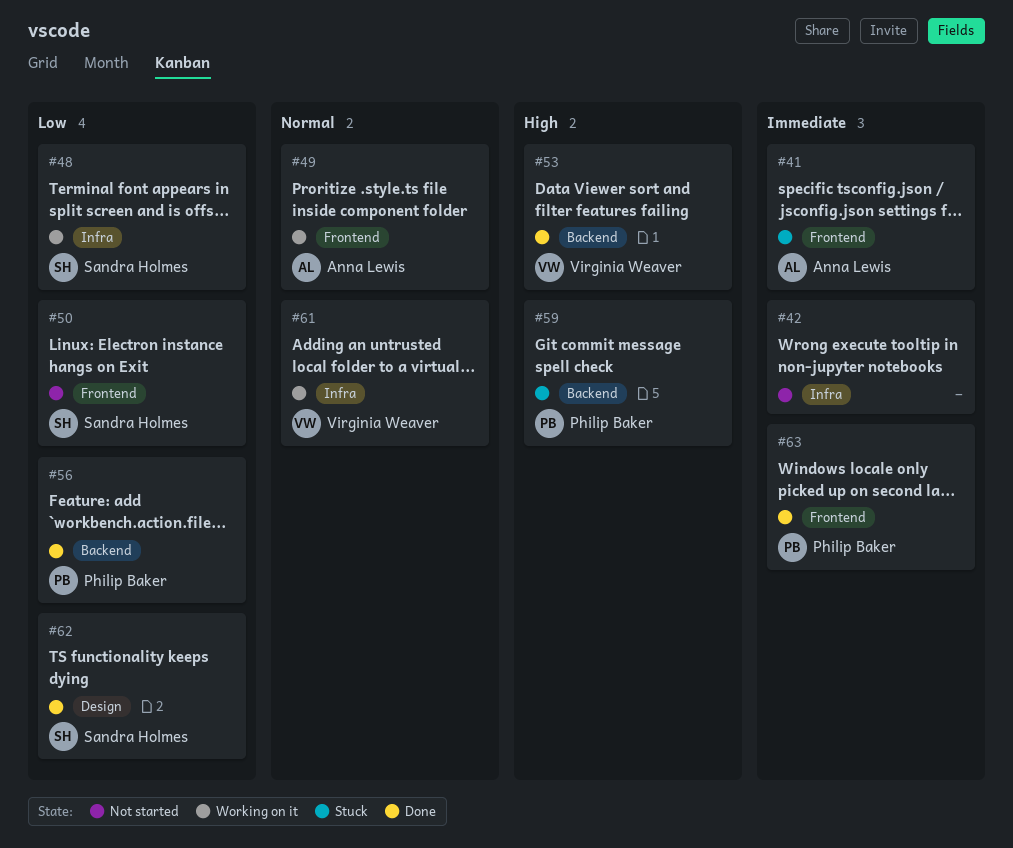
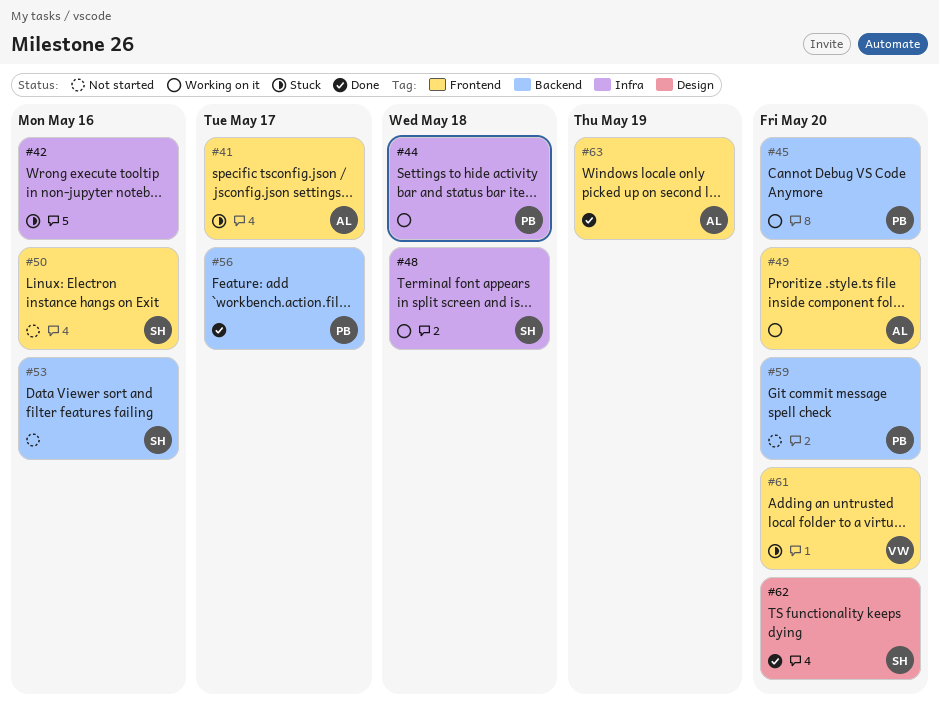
#42, status: Not started -> Stuck
#44: none -> present
#45: none -> present
#53, status: Done -> Not started
#53, owner: Virginia Weaver -> Sandra Holmes
#59, status: Stuck -> Not started
#61, status: Working on it -> Stuck
#61, label: Infra -> Frontend
#63, owner: Philip Baker -> Anna Lewis

